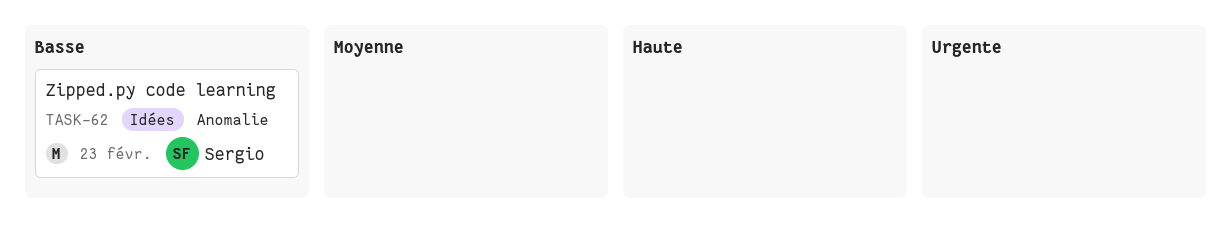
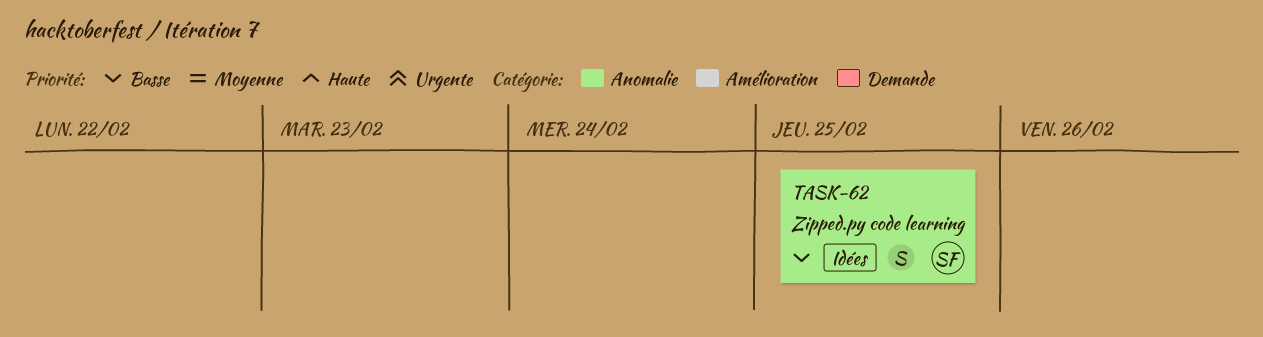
TASK-62, estimate: M -> S
TASK-62, due: Feb 23 -> Feb 25

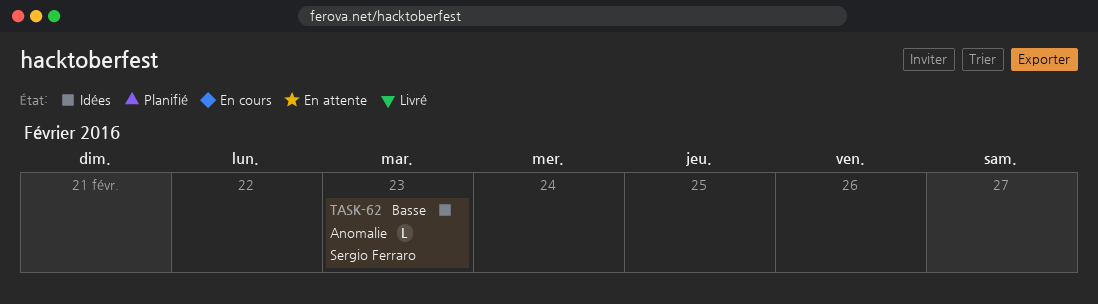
TASK-62, estimate: S -> L
TASK-62, due: Feb 25 -> Feb 23

